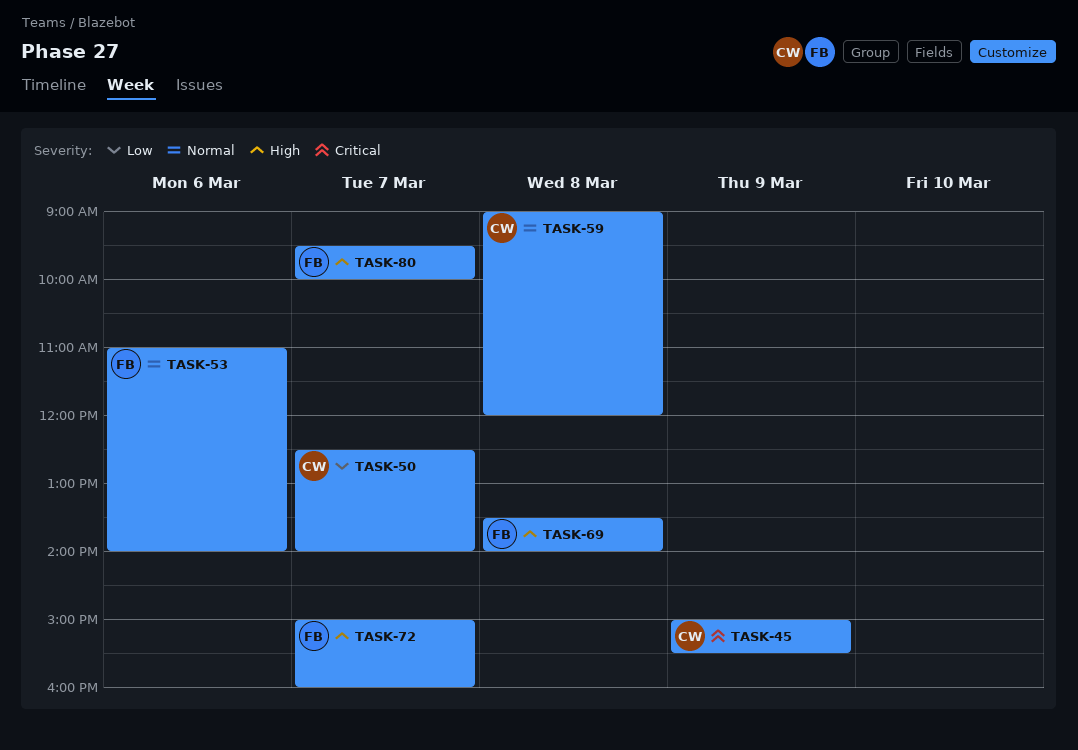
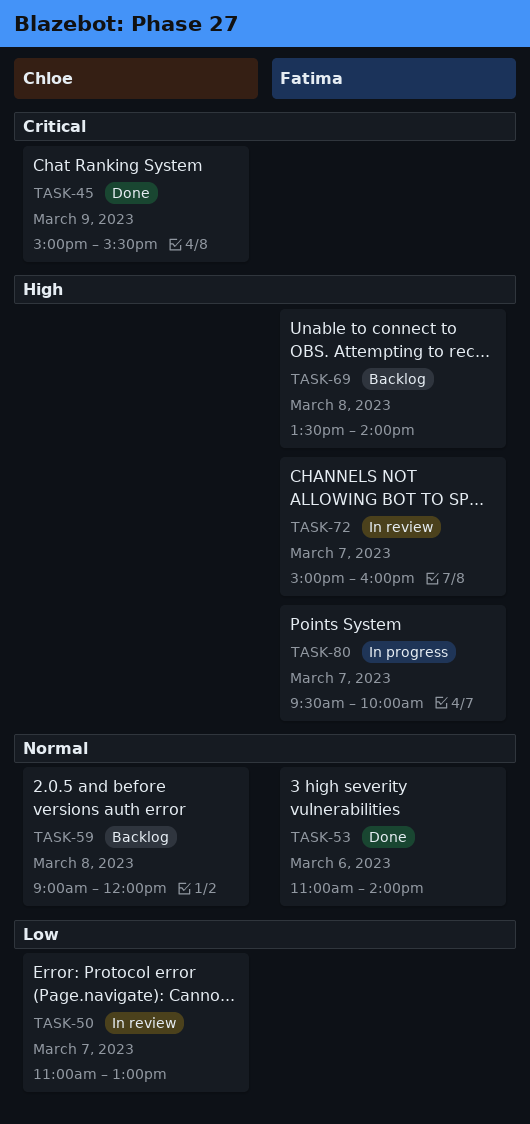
TASK-50, begins: 12:30 -> 11:00
TASK-50, ends: 14:00 -> 13:00

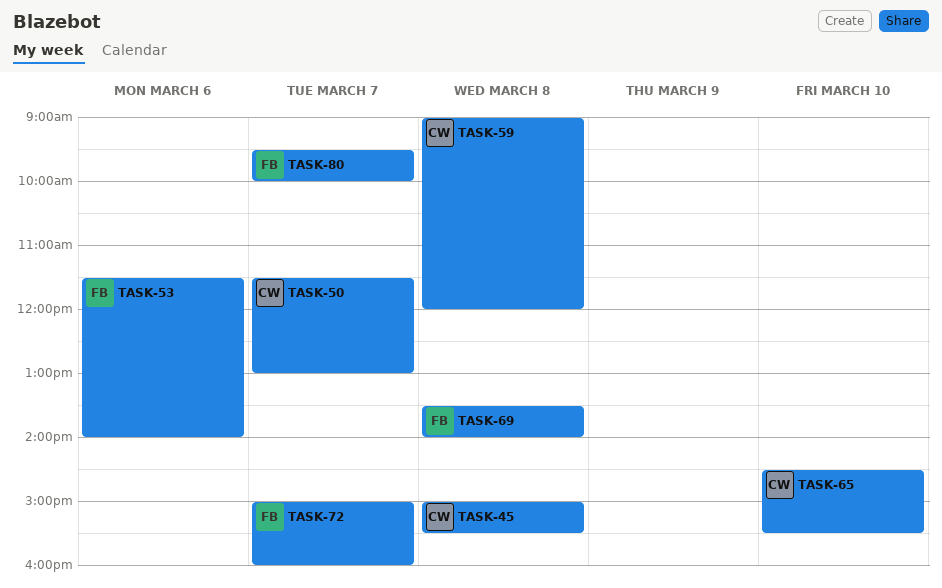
TASK-45, day: Mar 9 -> Mar 8
TASK-50, begins: 11:00 -> 11:30
TASK-53, begins: 11:00 -> 11:30
TASK-65: none -> present

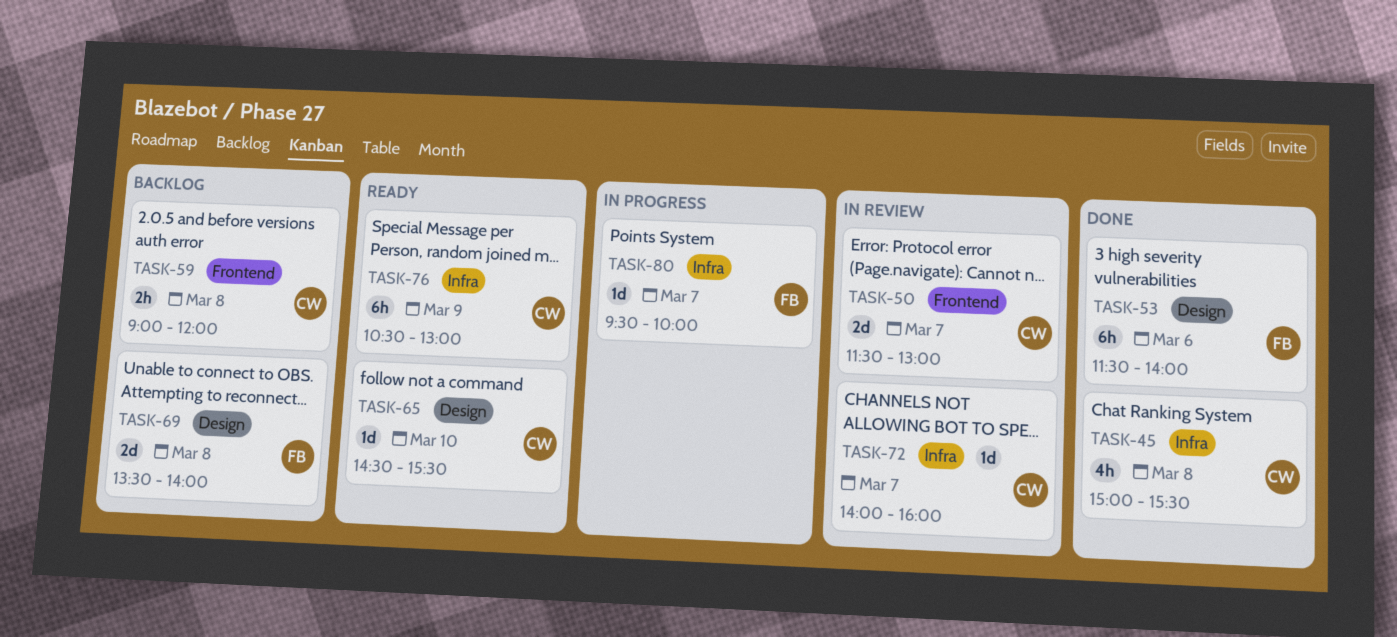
TASK-72, owner: FB -> CW
TASK-72, begins: 15:00 -> 14:00
TASK-76: none -> present

